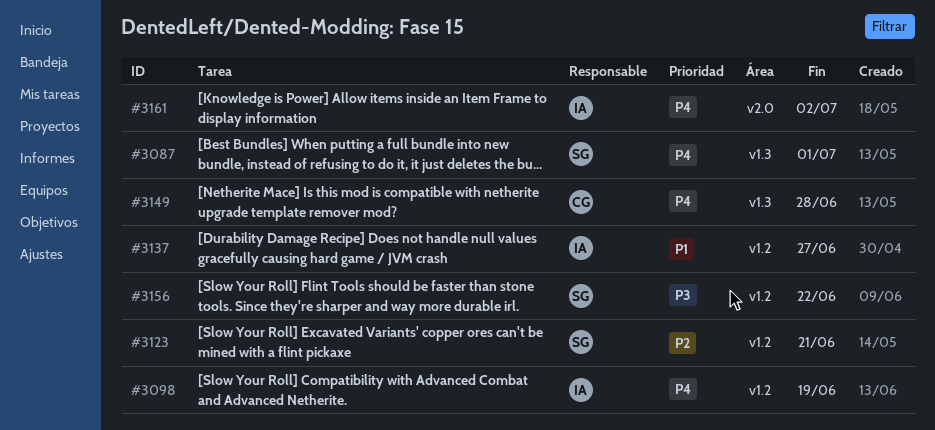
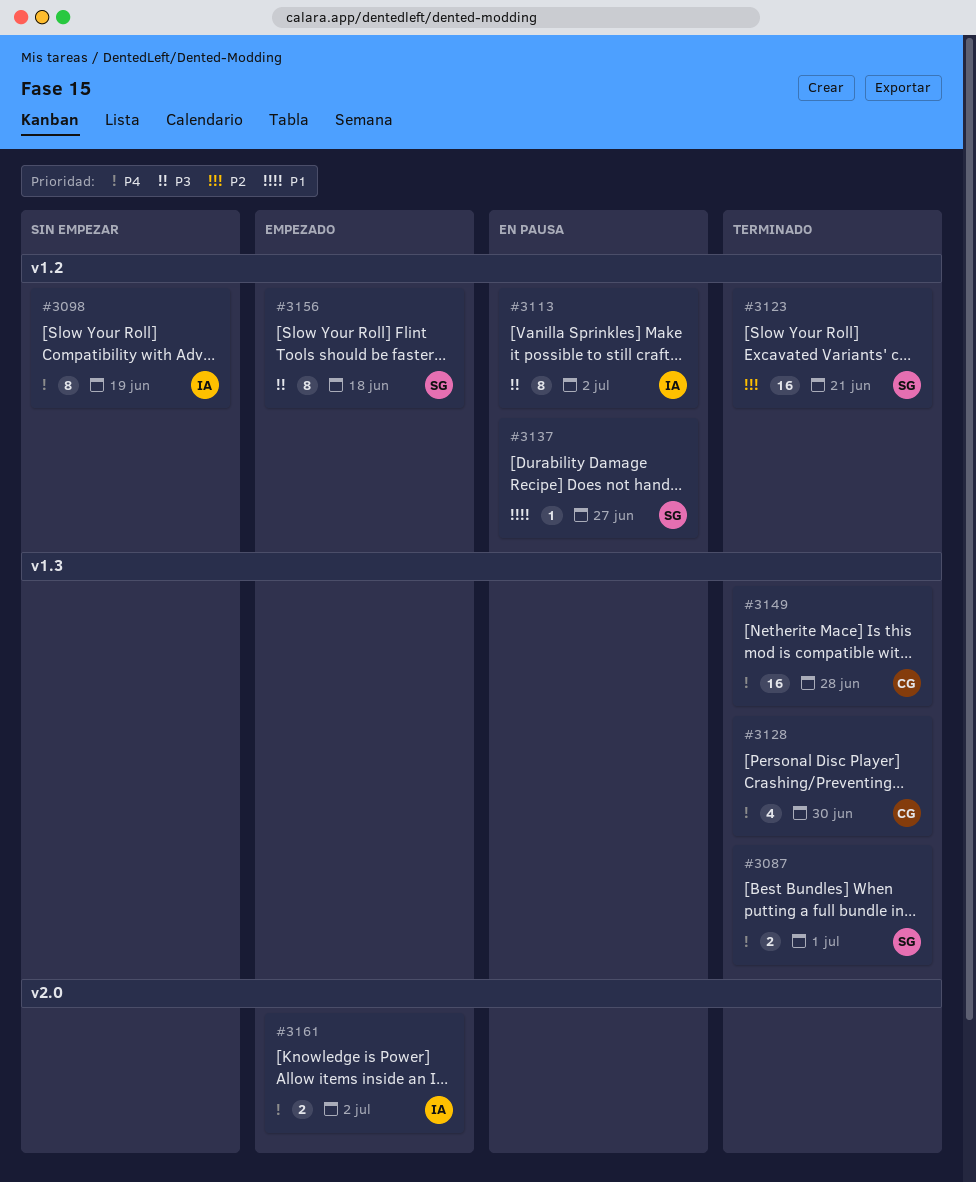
#3113: none -> present
#3128: none -> present
#3137, owner: IA -> SG
#3156, due: Jun 22 -> Jun 18

